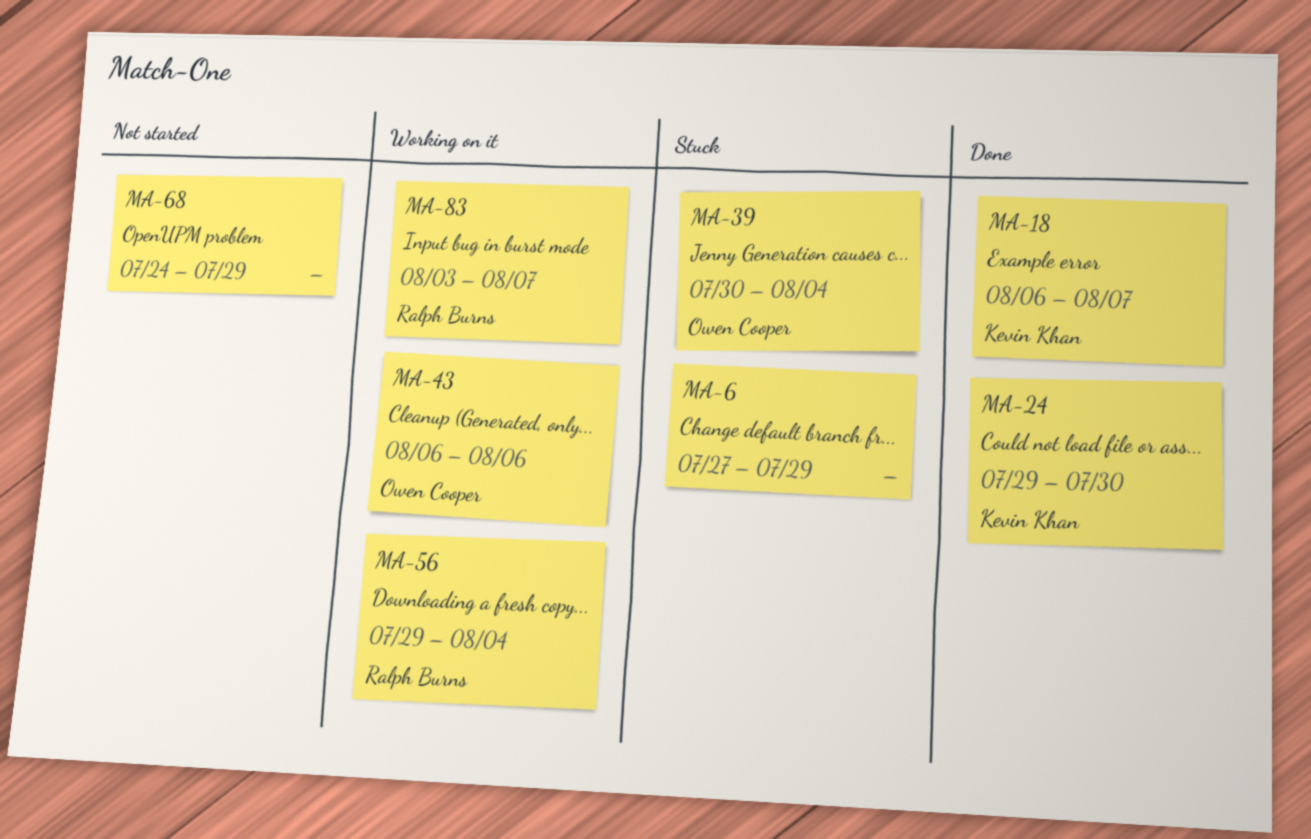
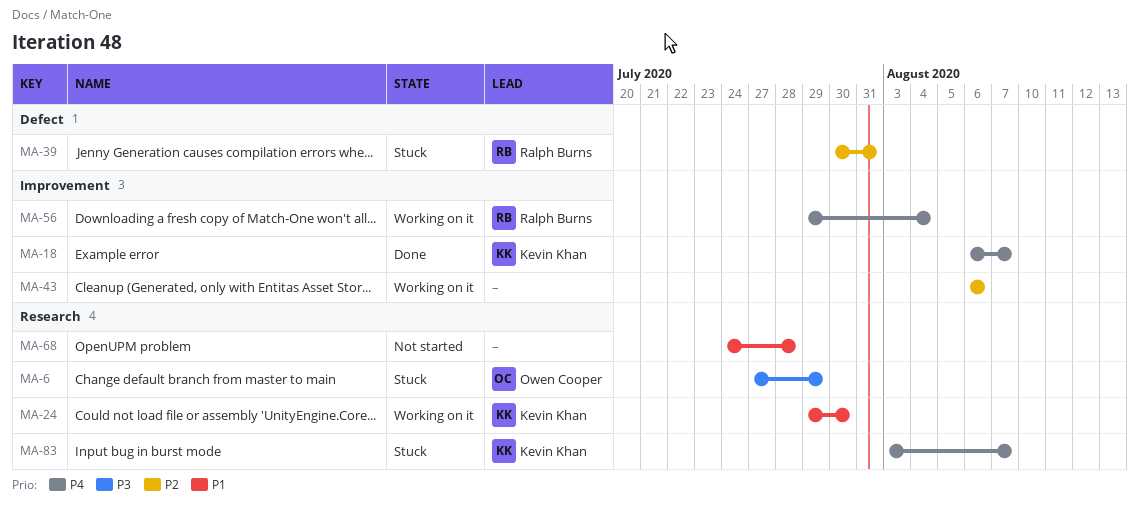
MA-6, owner: none -> Owen Cooper
MA-24, status: Done -> Working on it
MA-39, owner: Owen Cooper -> Ralph Burns
MA-39, due: Aug 4 -> Jul 31
MA-43, owner: Owen Cooper -> none
MA-68, due: Jul 29 -> Jul 28
MA-83, status: Working on it -> Stuck
MA-83, owner: Ralph Burns -> Kevin Khan

